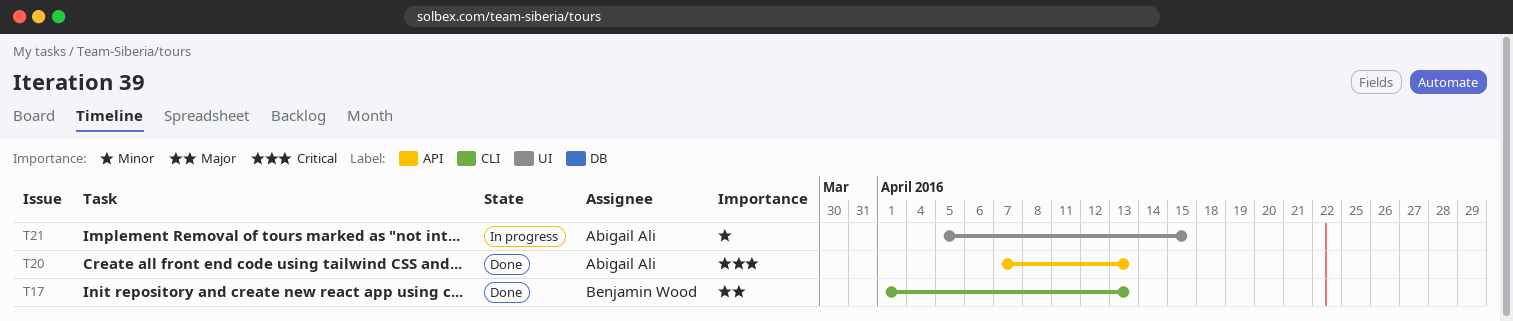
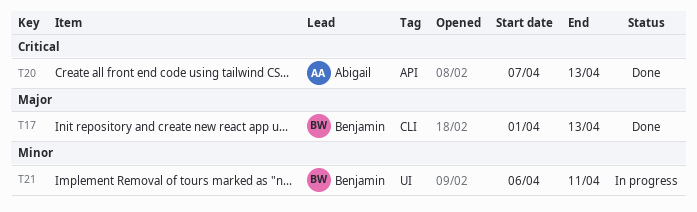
T21, owner: Abigail Ali -> Benjamin Wood
T21, start: Apr 5 -> Apr 6
T21, due: Apr 15 -> Apr 11

